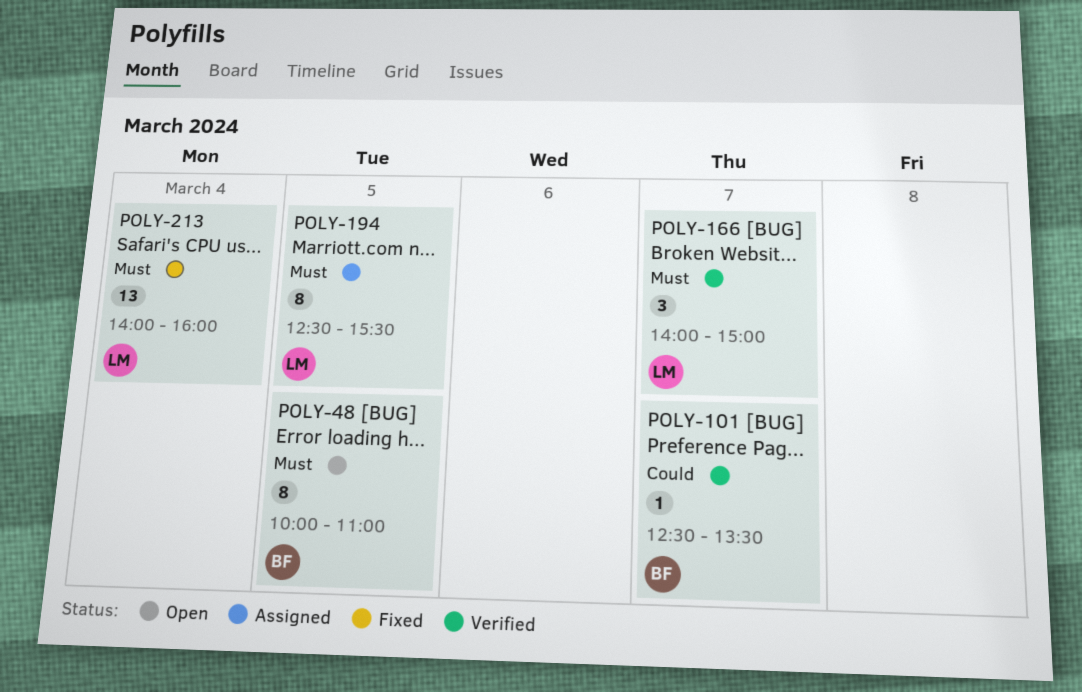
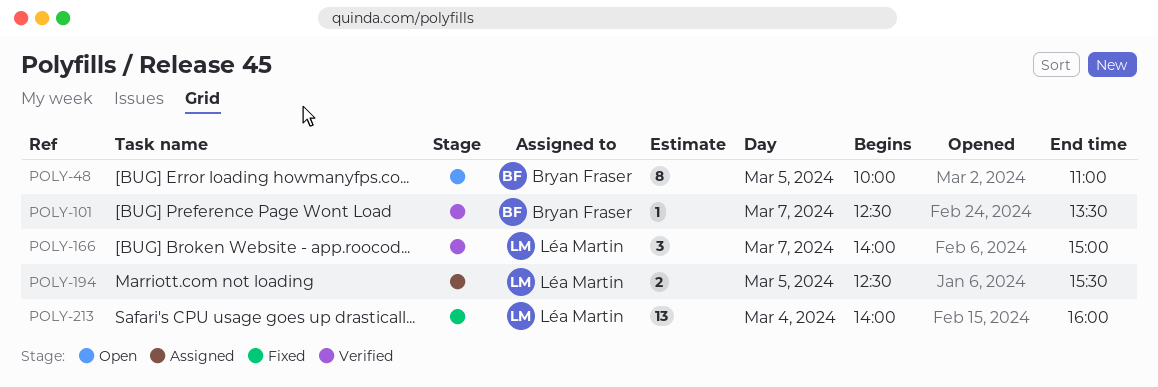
POLY-194, estimate: 8 -> 2

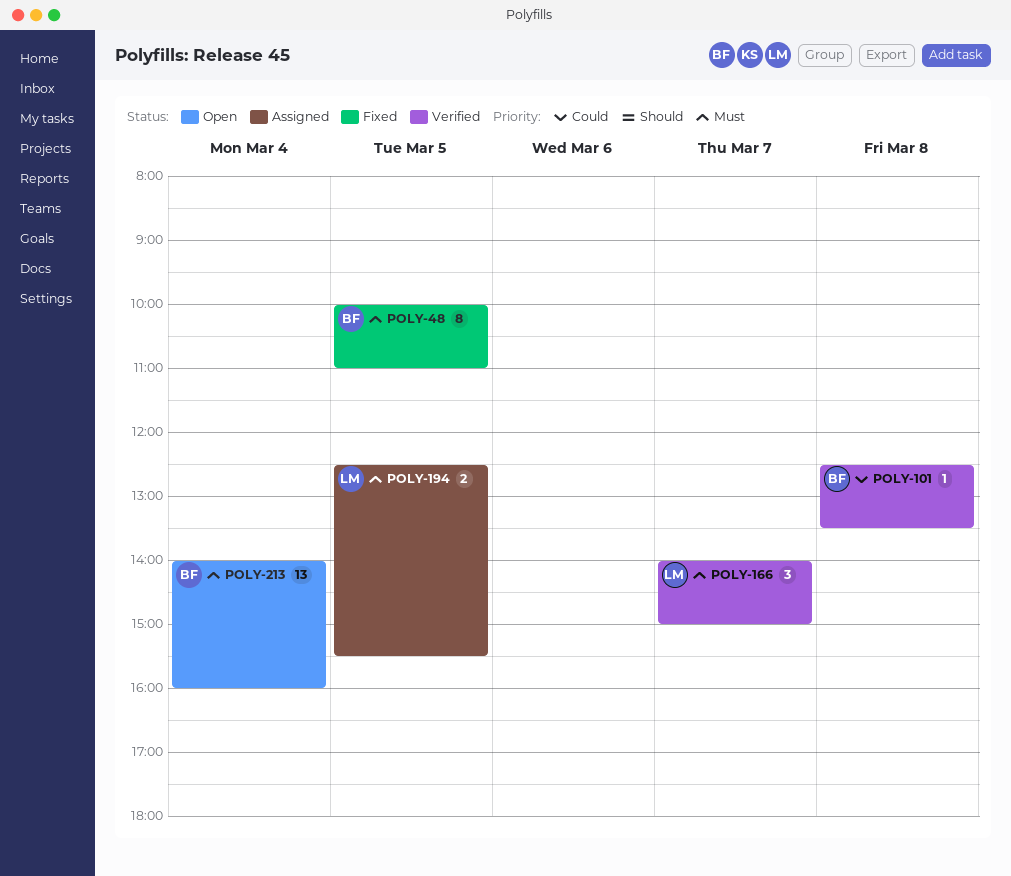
POLY-48, status: Open -> Fixed
POLY-101, day: Mar 7 -> Mar 8
POLY-213, status: Fixed -> Open
POLY-213, owner: Léa Martin -> Bryan Fraser

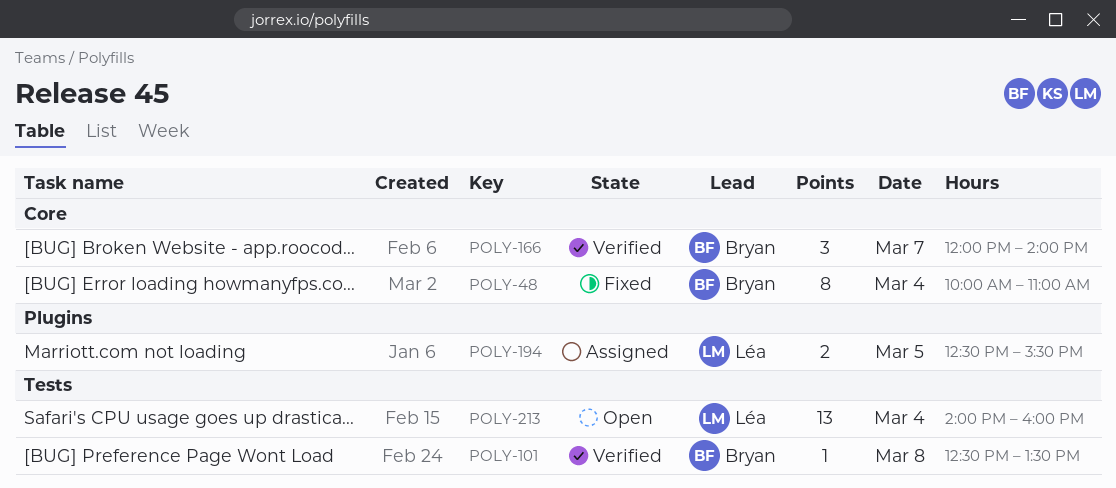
POLY-48, day: Mar 5 -> Mar 4
POLY-166, owner: Léa -> Bryan
POLY-166, begins: 14:00 -> 12:00
POLY-166, ends: 15:00 -> 14:00
POLY-213, owner: Bryan -> Léa

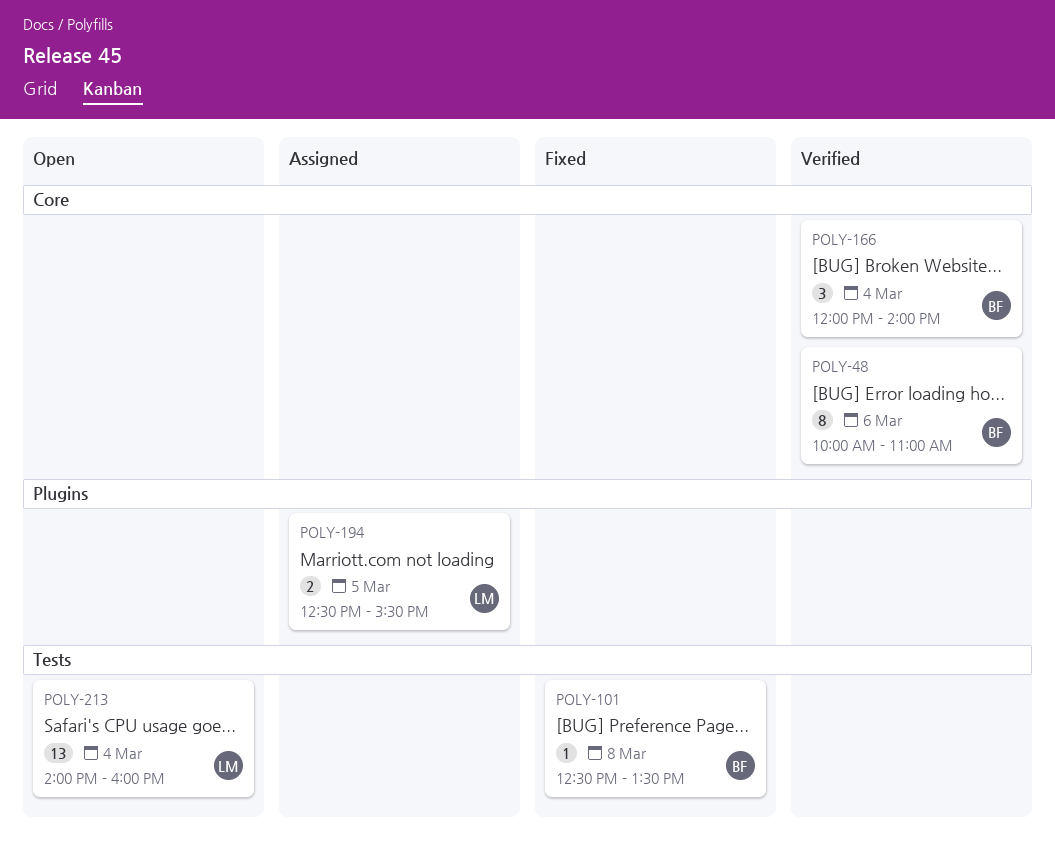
POLY-48, status: Fixed -> Verified
POLY-48, day: Mar 4 -> Mar 6
POLY-101, status: Verified -> Fixed
POLY-166, day: Mar 7 -> Mar 4

